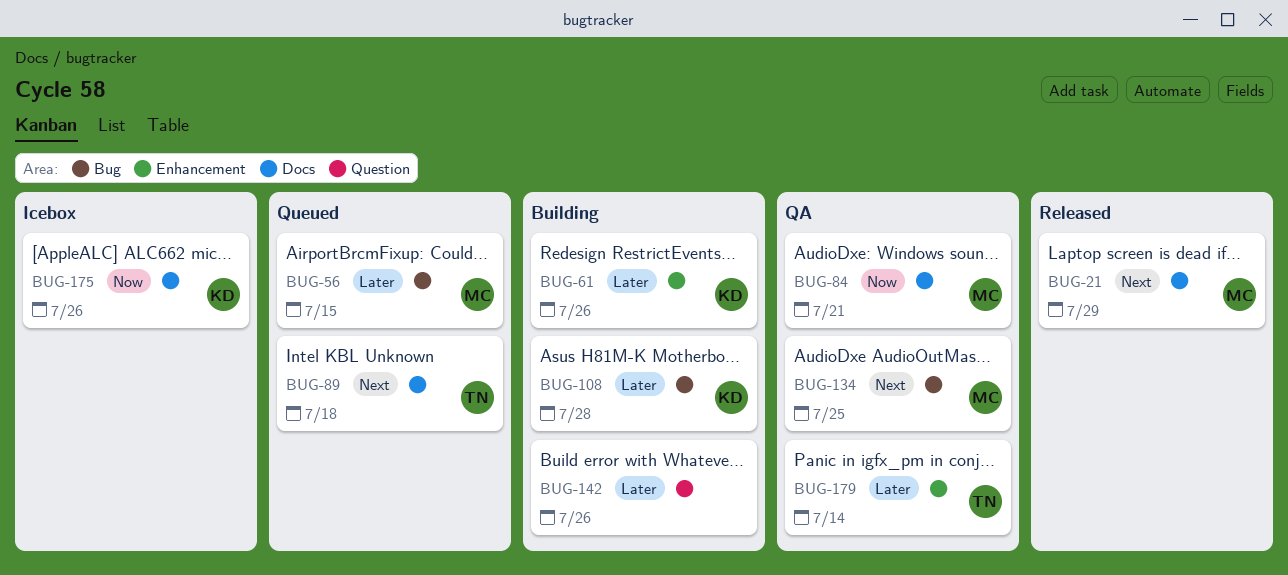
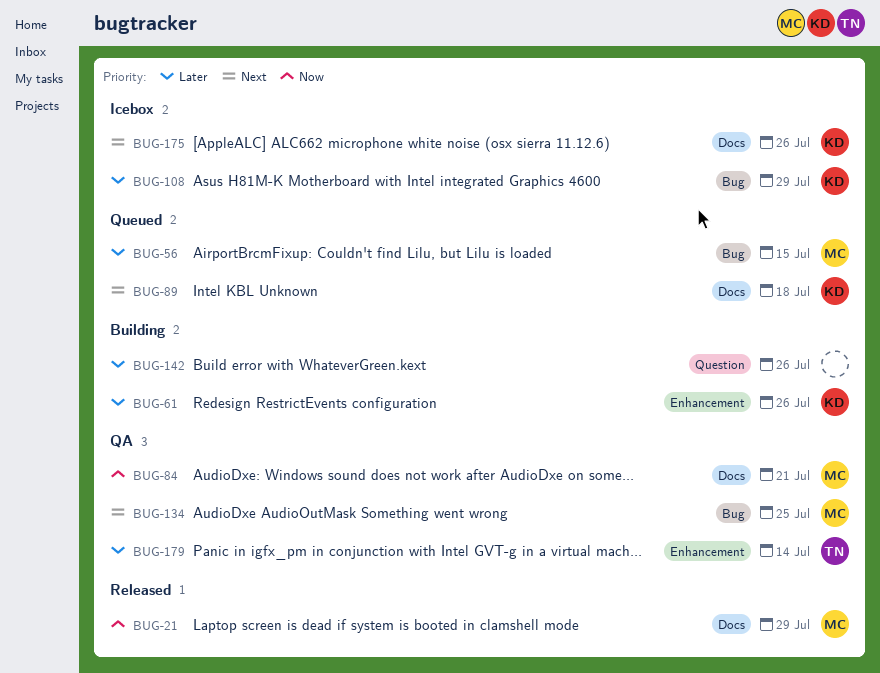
BUG-21, priority: Next -> Now
BUG-89, owner: TN -> KD
BUG-108, status: Building -> Icebox
BUG-108, due: Jul 28 -> Jul 29
BUG-175, priority: Now -> Next

